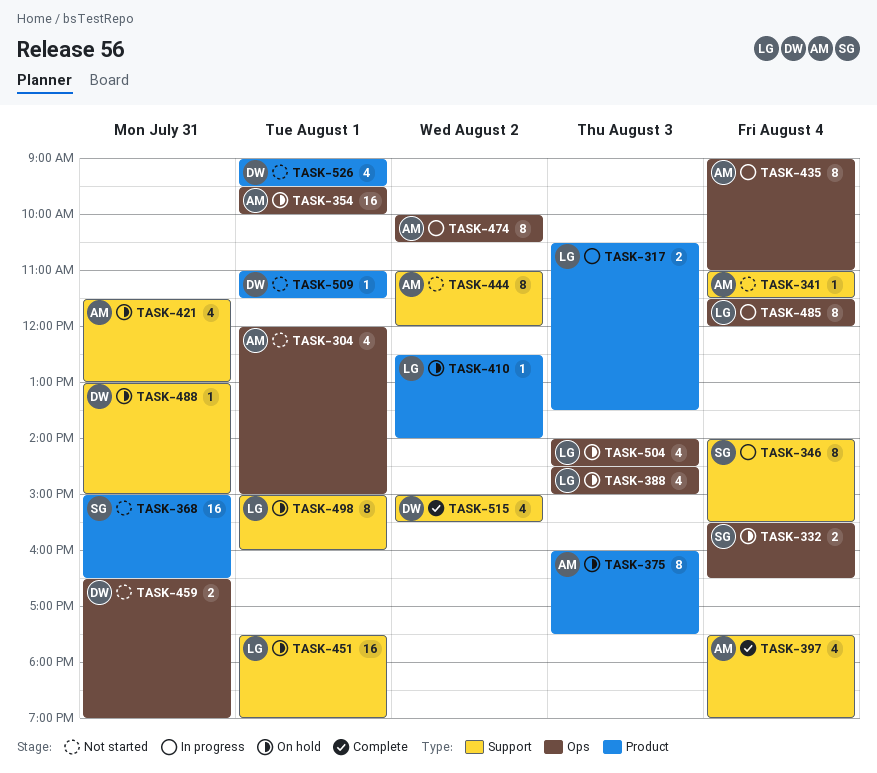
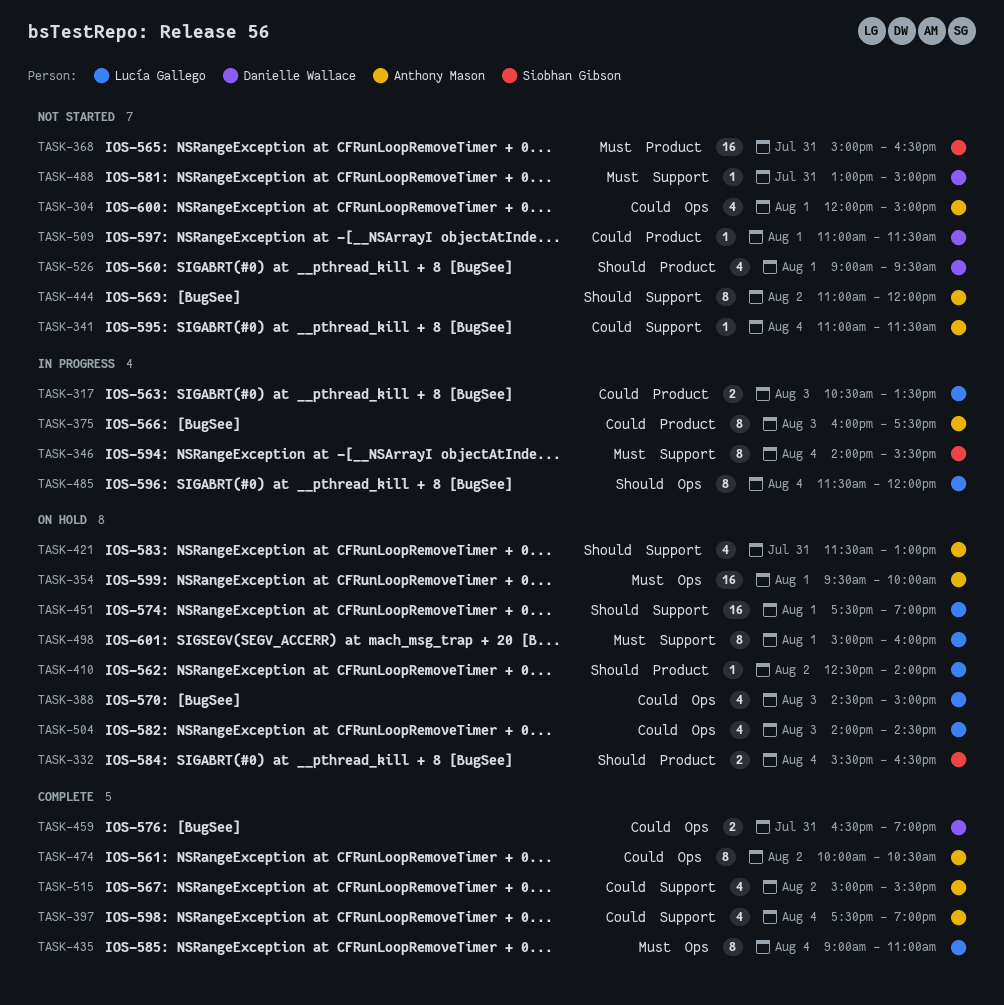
TASK-332, label: Ops -> Product
TASK-375, status: On hold -> In progress
TASK-435, status: In progress -> Complete
TASK-435, owner: Anthony Mason -> Lucía Gallego
TASK-459, status: Not started -> Complete
TASK-474, status: In progress -> Complete
TASK-488, status: On hold -> Not started
TASK-515, owner: Danielle Wallace -> Anthony Mason

